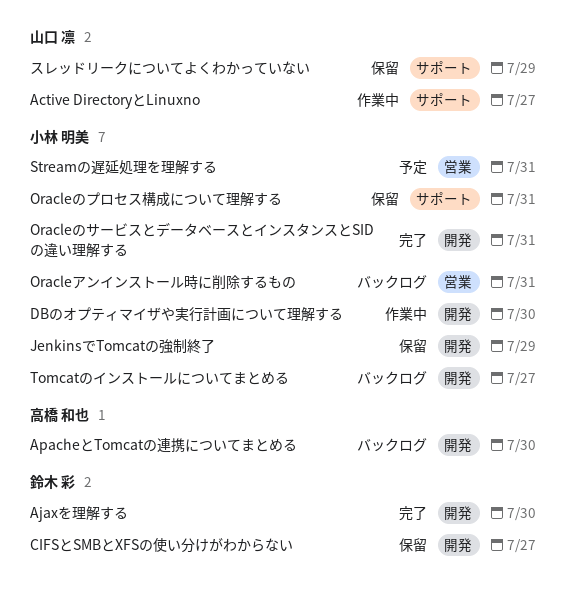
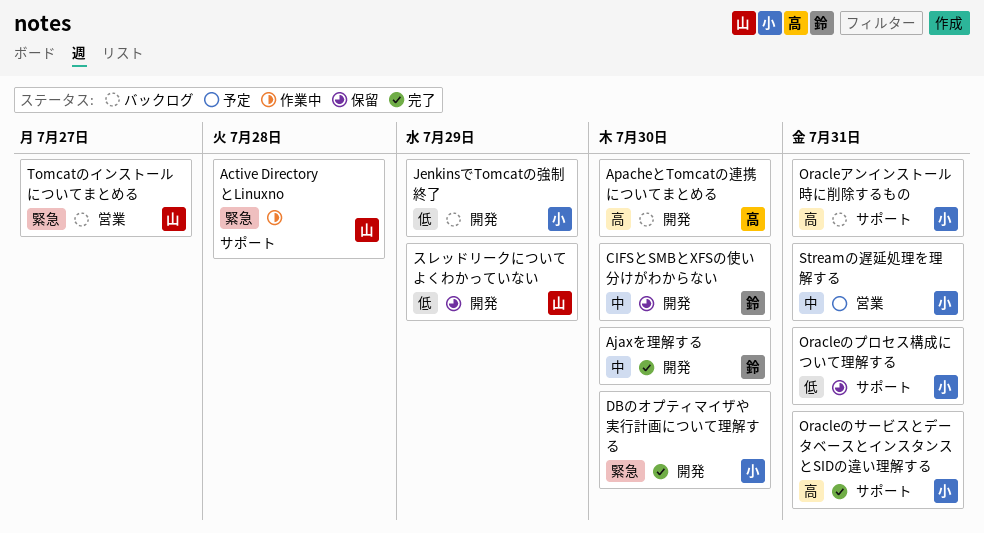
Active DirectoryとLinuxno, due: Jul 27 -> Jul 28
CIFSとSMBとXFSの使い分けがわからない, due: Jul 27 -> Jul 30
DBのオプティマイザや実行計画について理解する, status: 作業中 -> 完了
JenkinsでTomcatの強制終了, status: 保留 -> バックログ
OracleのサービスとデータベースとインスタンスとSIDの違い理解する, label: 開発 -> サポート
Oracleアンインストール時に削除するもの, label: 営業 -> サポート
Tomcatのインストールについてまとめる, owner: 小林 明美 -> 山口 凛
Tomcatのインストールについてまとめる, label: 開発 -> 営業
スレッドリークについてよくわかっていない, label: サポート -> 開発

